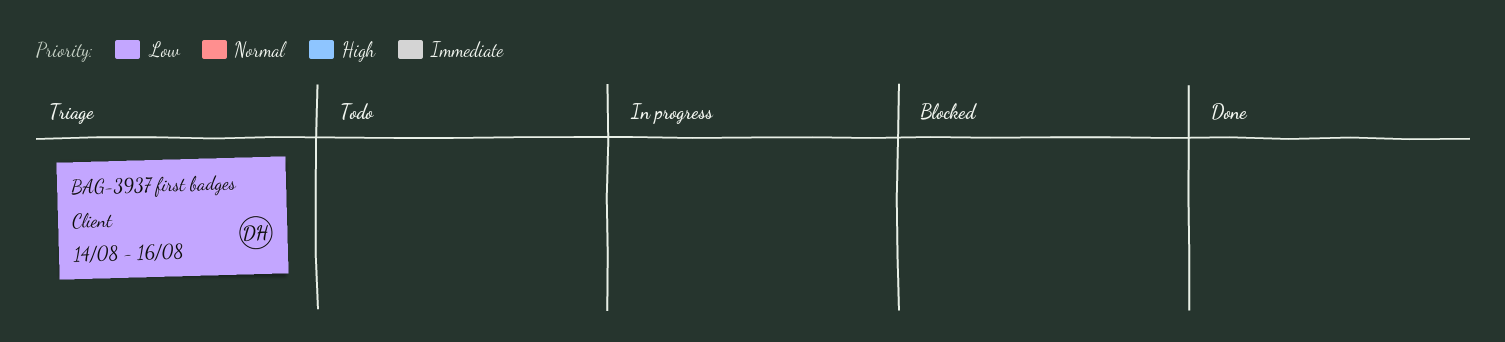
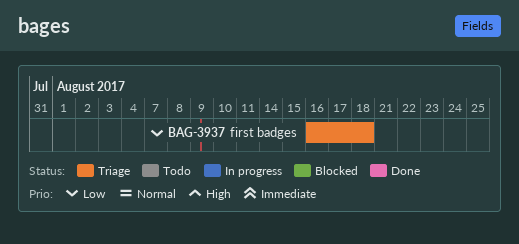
BAG-3937, start: Aug 14 -> Aug 16
BAG-3937, due: Aug 16 -> Aug 18

